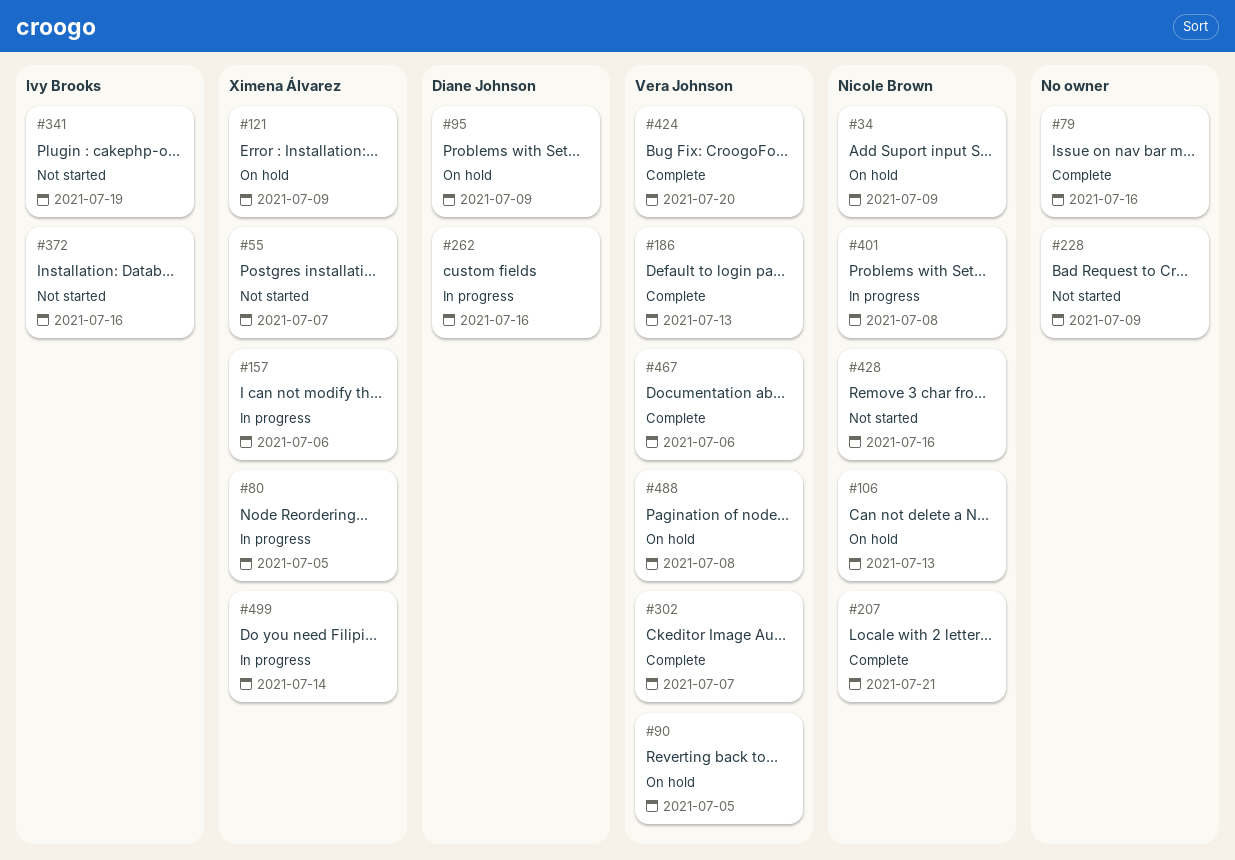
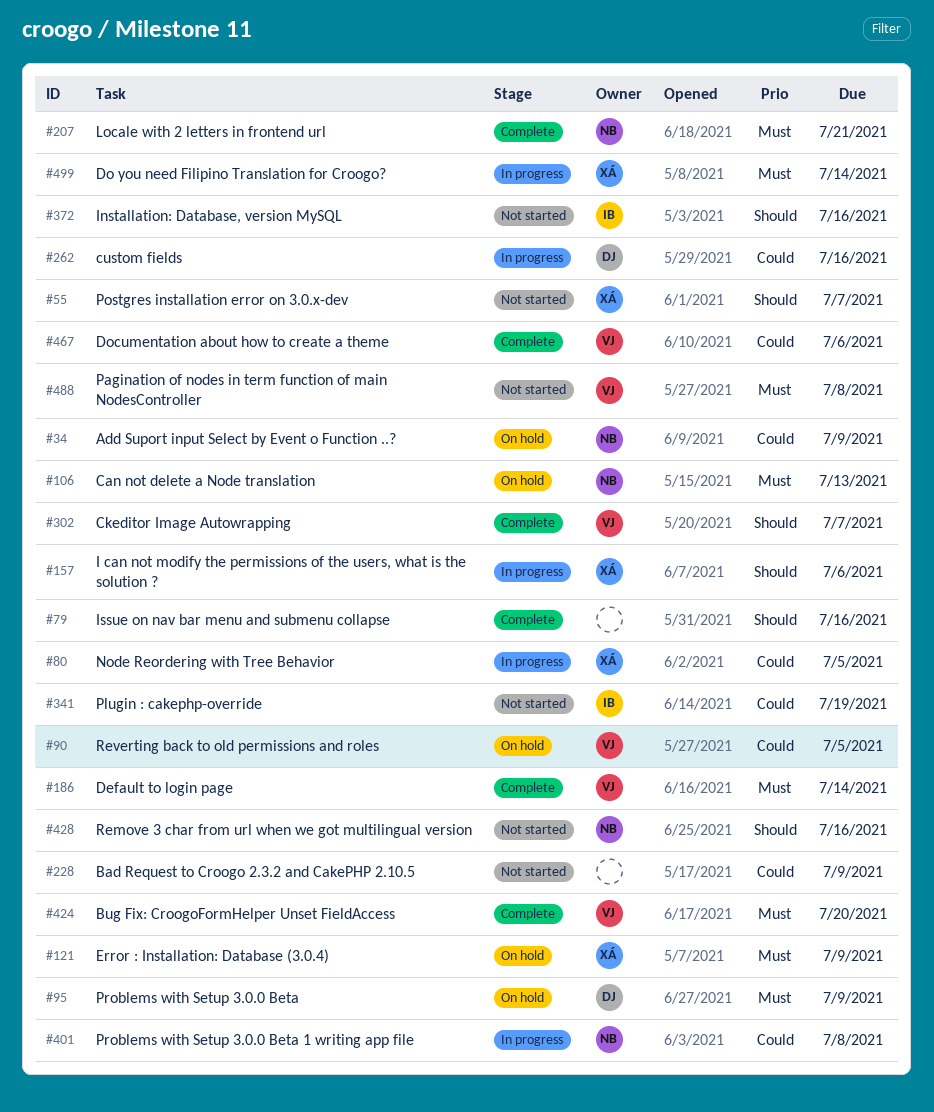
#186, due: Jul 13 -> Jul 14
#488, status: On hold -> Not started

